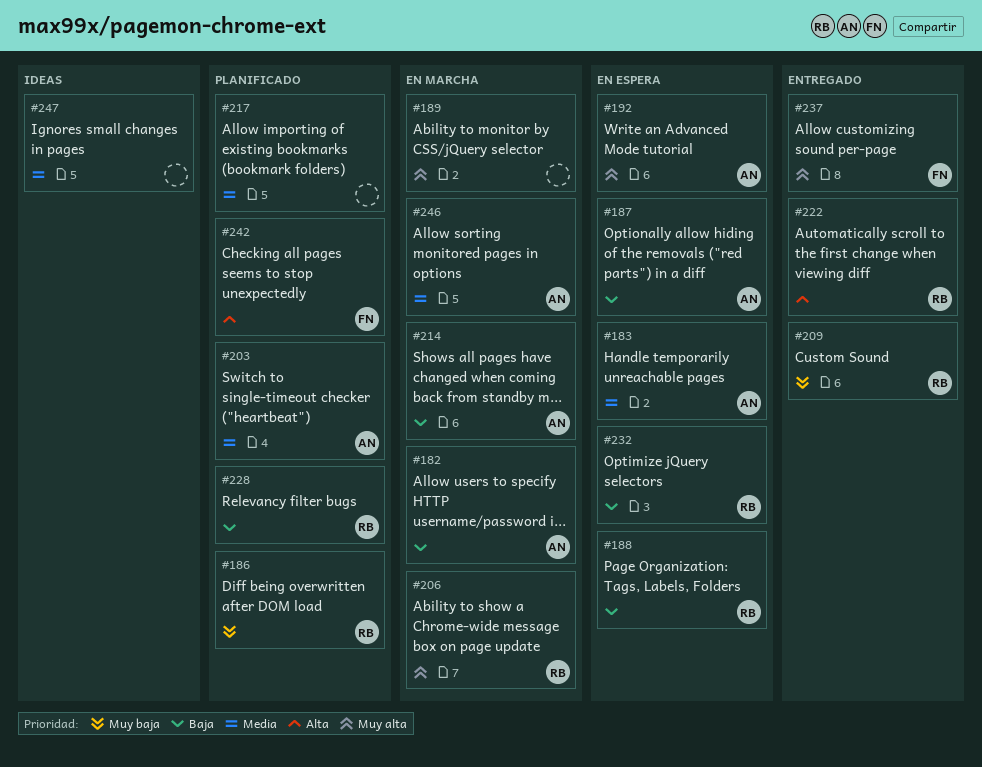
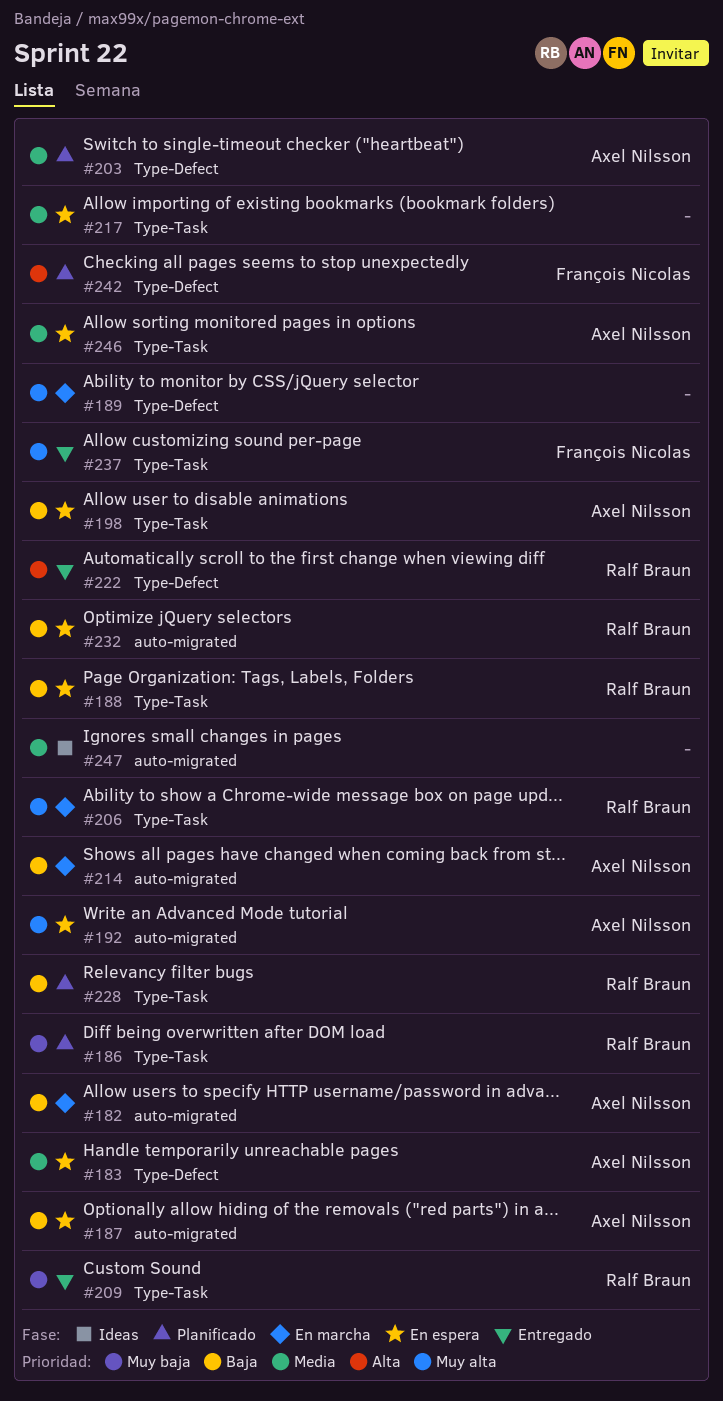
#198: none -> present
#217, status: Planificado -> En espera
#246, status: En marcha -> En espera

